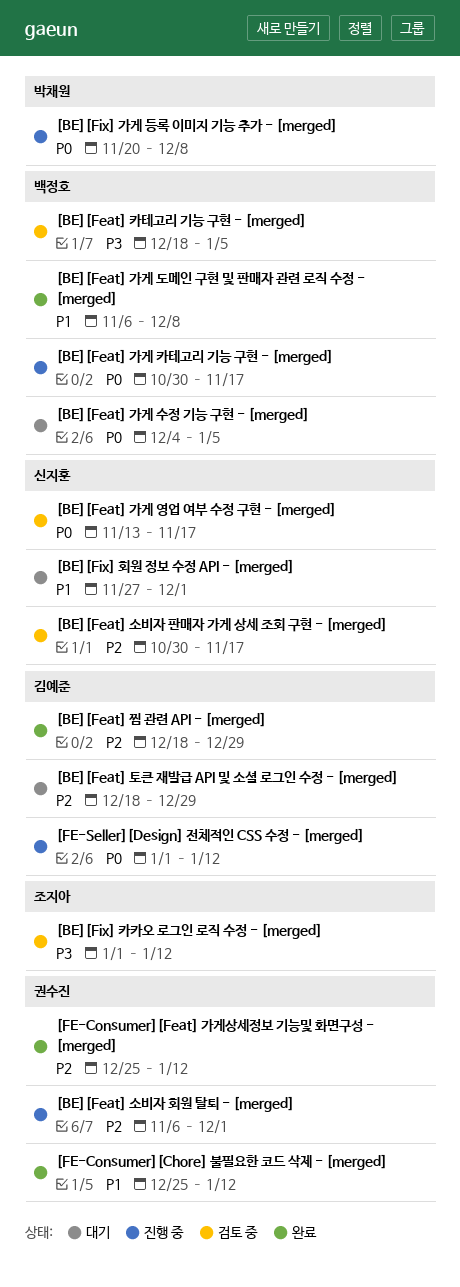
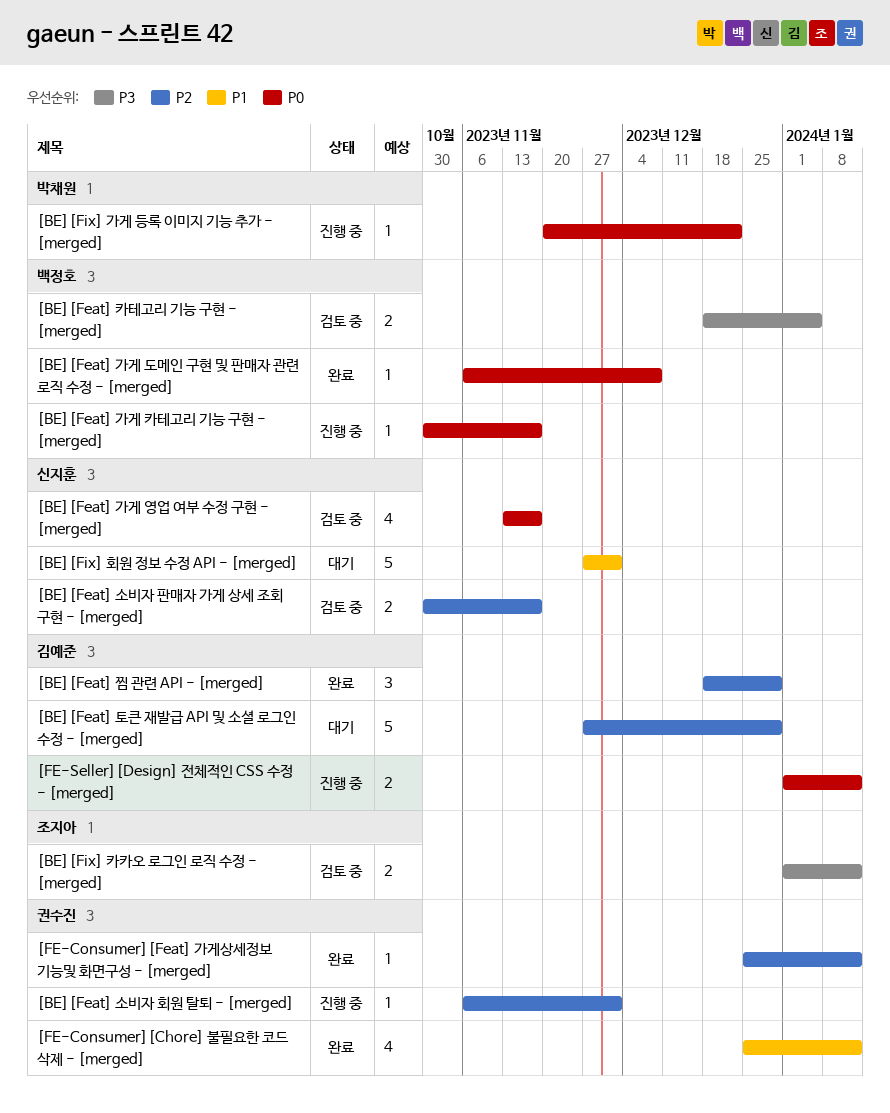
[BE][Feat] 가게 도메인 구현 및 판매자 관련 로직 수정 - [merged], priority: P1 -> P0
[BE][Feat] 가게 수정 기능 구현 - [merged]: present -> none
[BE][Feat] 토큰 재발급 API 및 소셜 로그인 수정 - [merged], start: Dec 18 -> Nov 27
[BE][Fix] 가게 등록 이미지 기능 추가 - [merged], due: Dec 8 -> Dec 22

